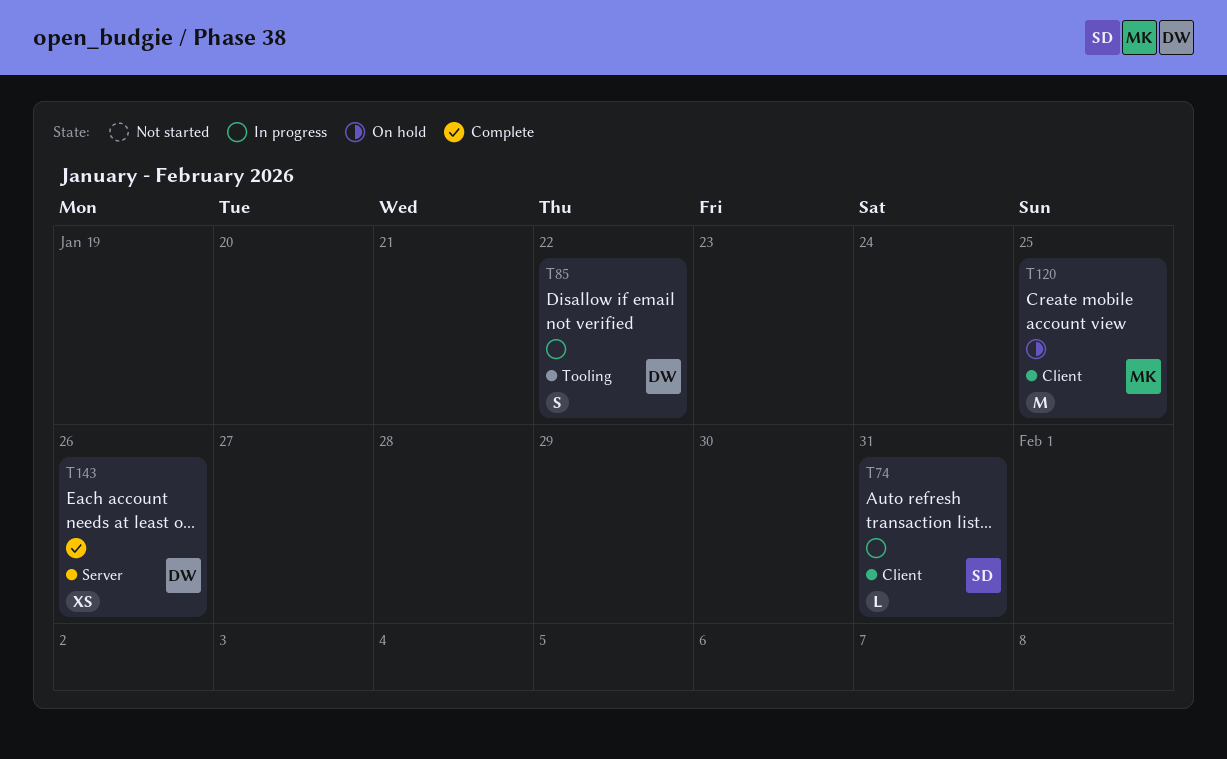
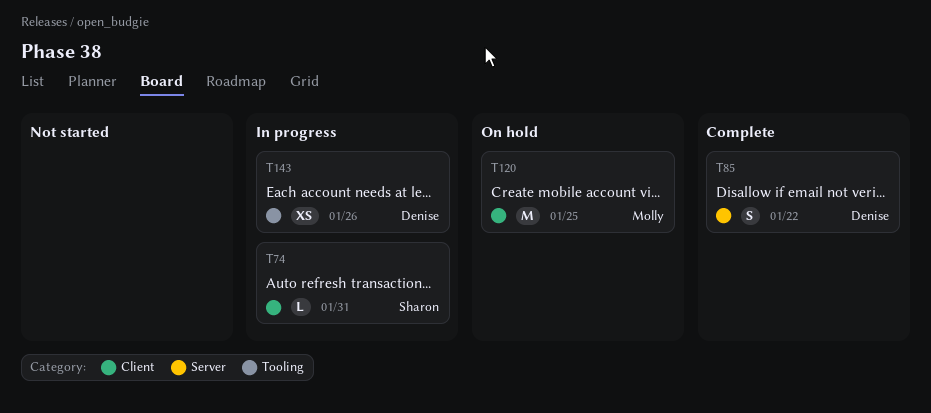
T85, status: In progress -> Complete
T85, label: Tooling -> Server
T143, status: Complete -> In progress
T143, label: Server -> Tooling

